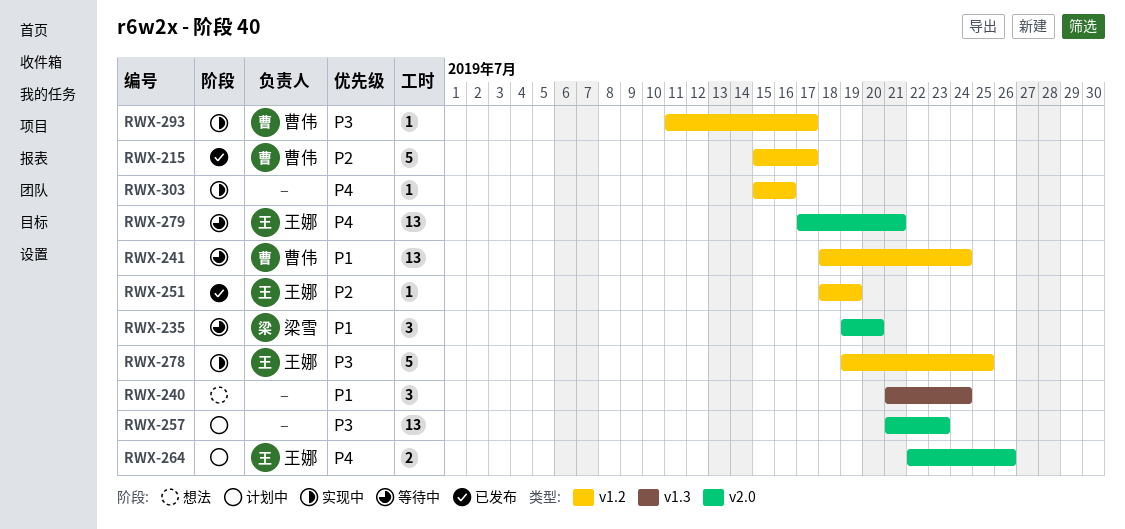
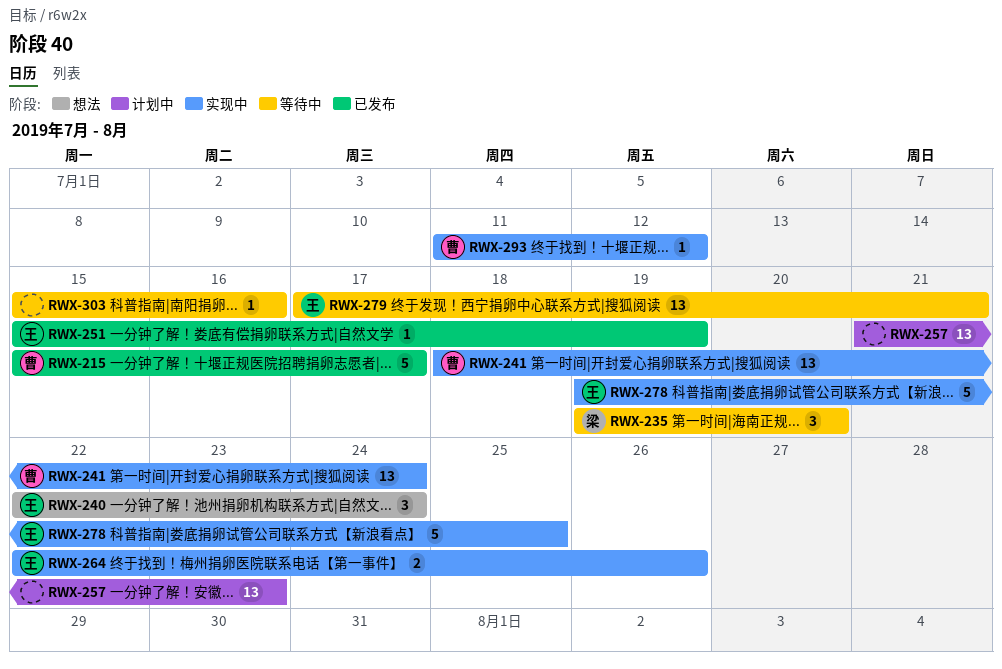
RWX-240, owner: none -> 王娜
RWX-240, start: Jul 21 -> Jul 22
RWX-241, status: 等待中 -> 实现中
RWX-251, start: Jul 18 -> Jul 15
RWX-264, status: 计划中 -> 实现中
RWX-293, due: Jul 17 -> Jul 12
RWX-303, status: 实现中 -> 等待中

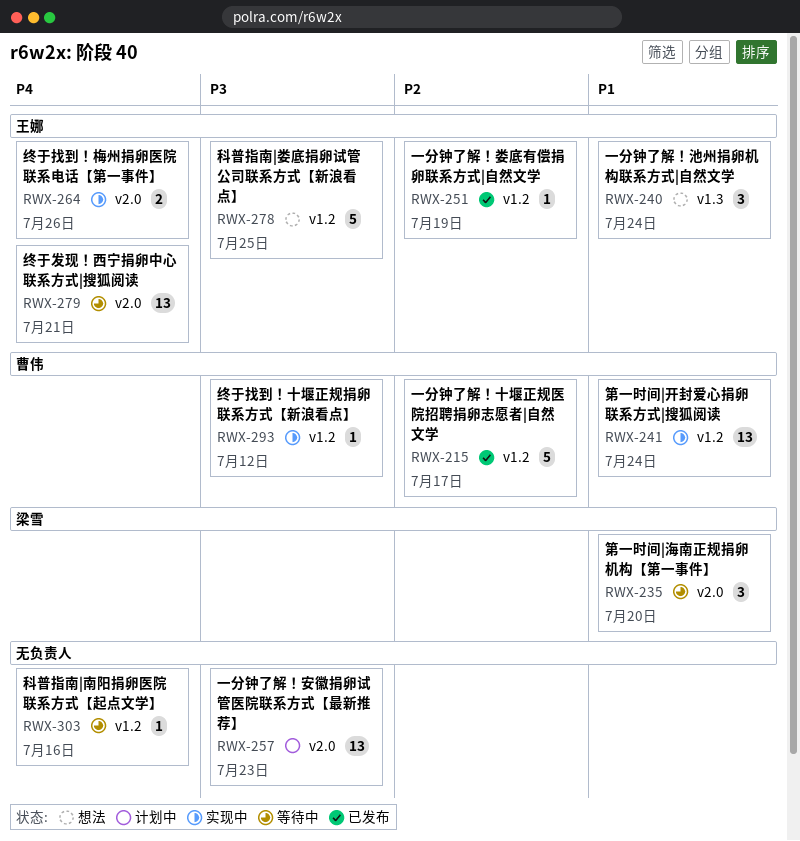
RWX-278, status: 实现中 -> 想法

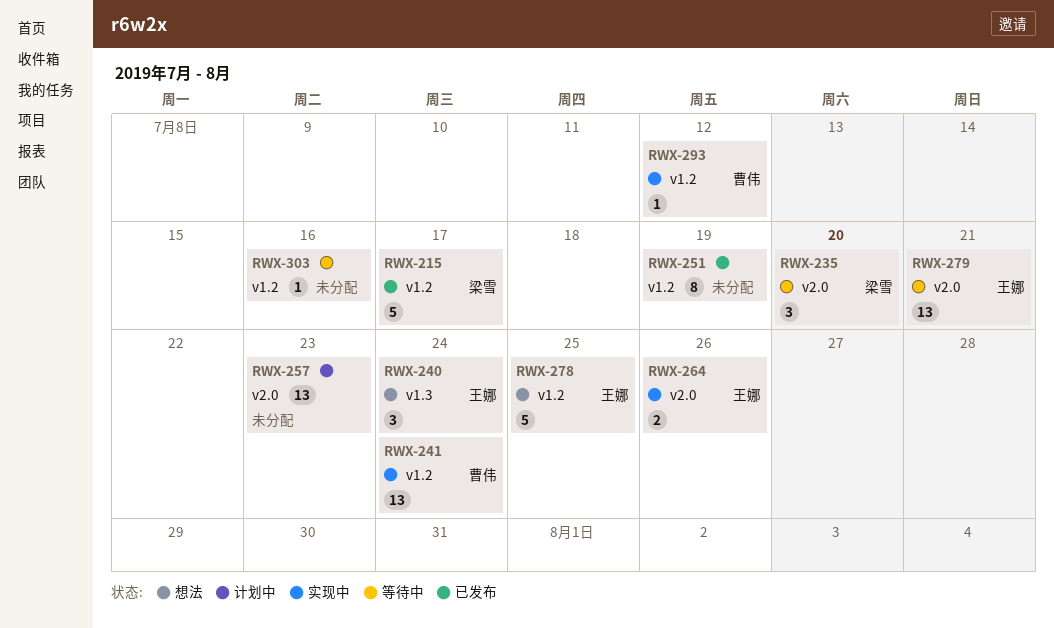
RWX-215, owner: 曹伟 -> 梁雪
RWX-251, owner: 王娜 -> none
RWX-251, estimate: 1 -> 8

